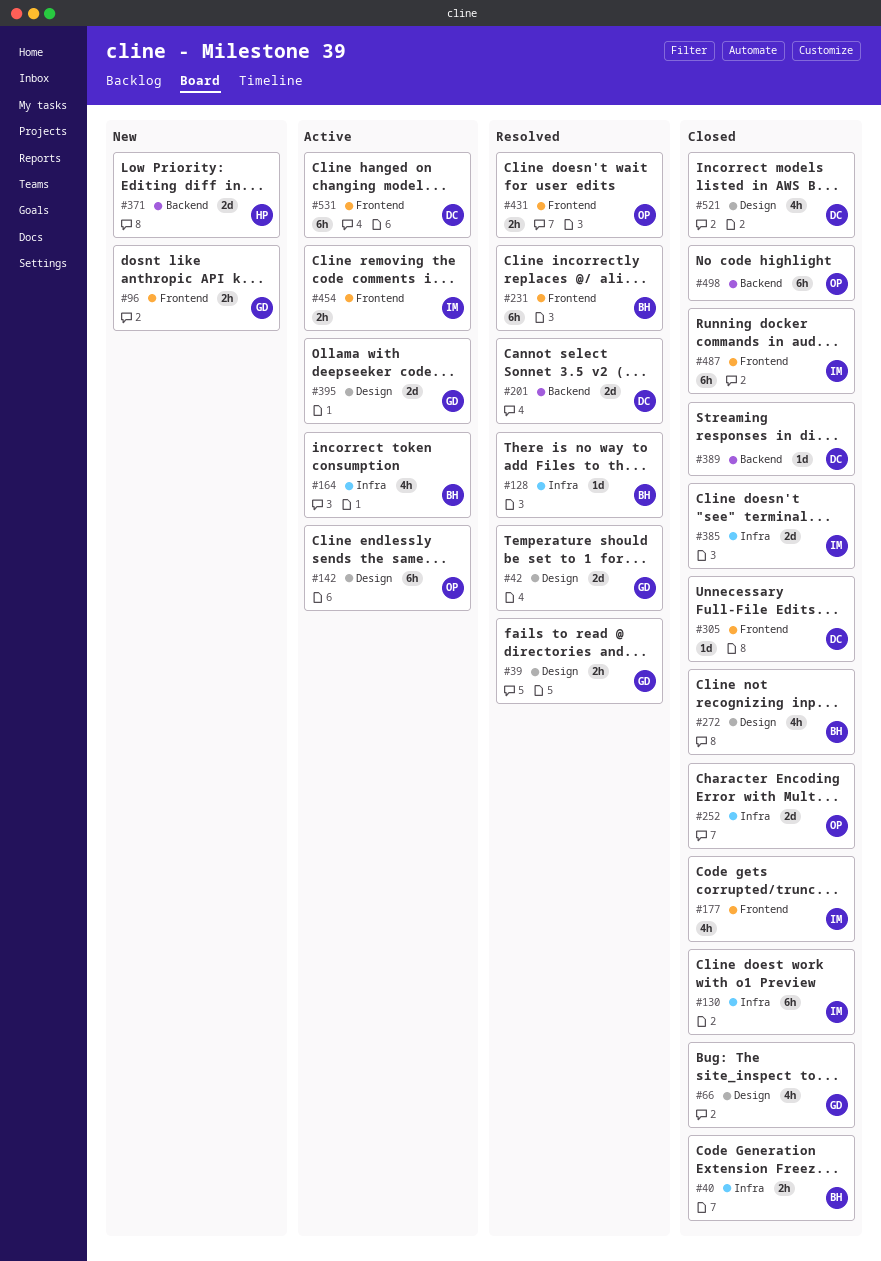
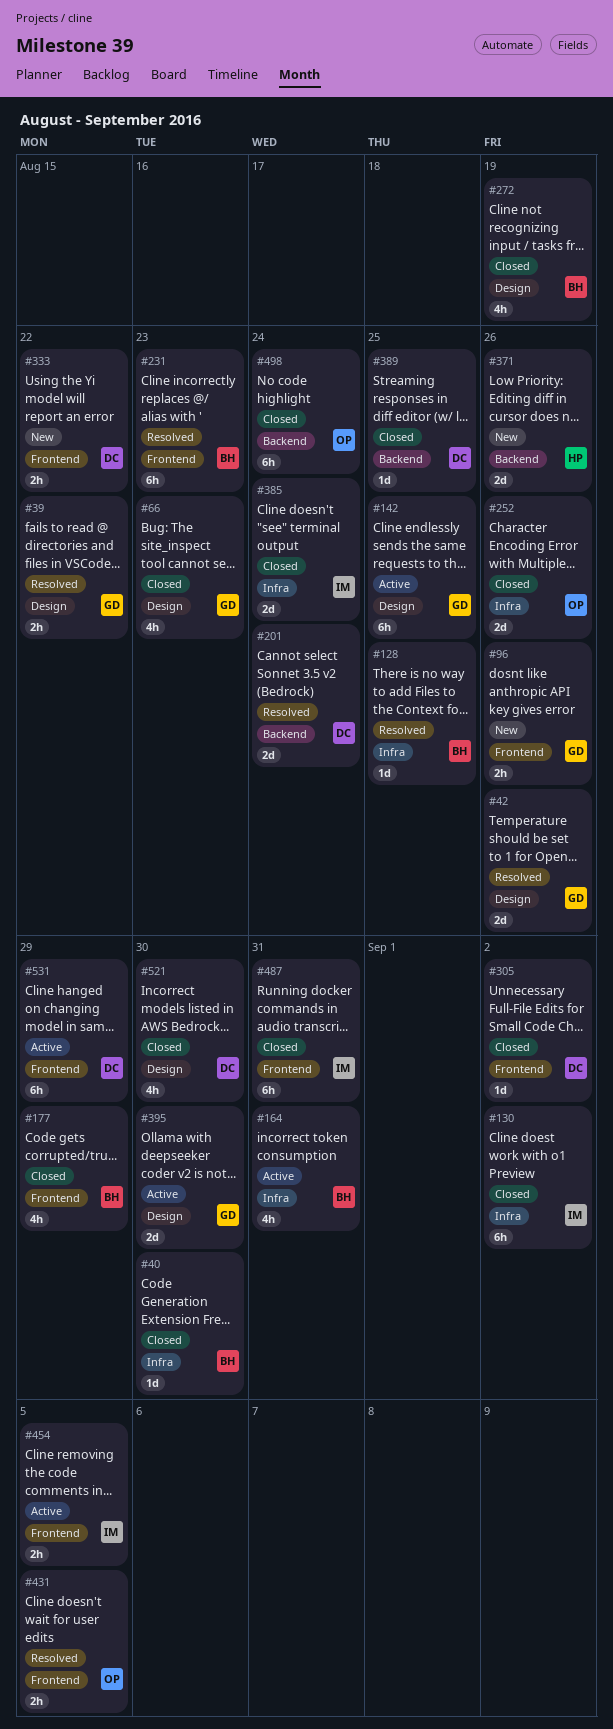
#40, estimate: 2h -> 1d
#142, owner: OP -> GD
#177, owner: IM -> BH
#333: none -> present

